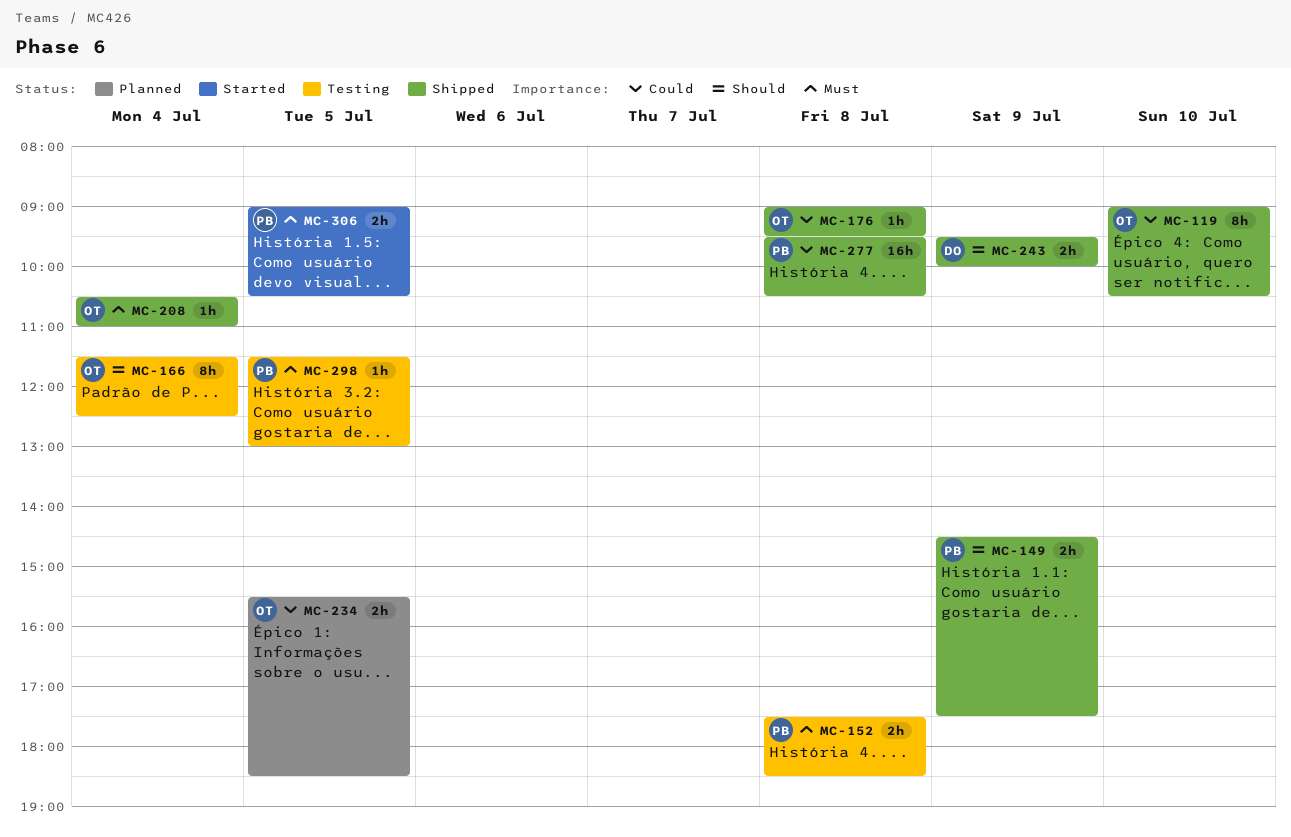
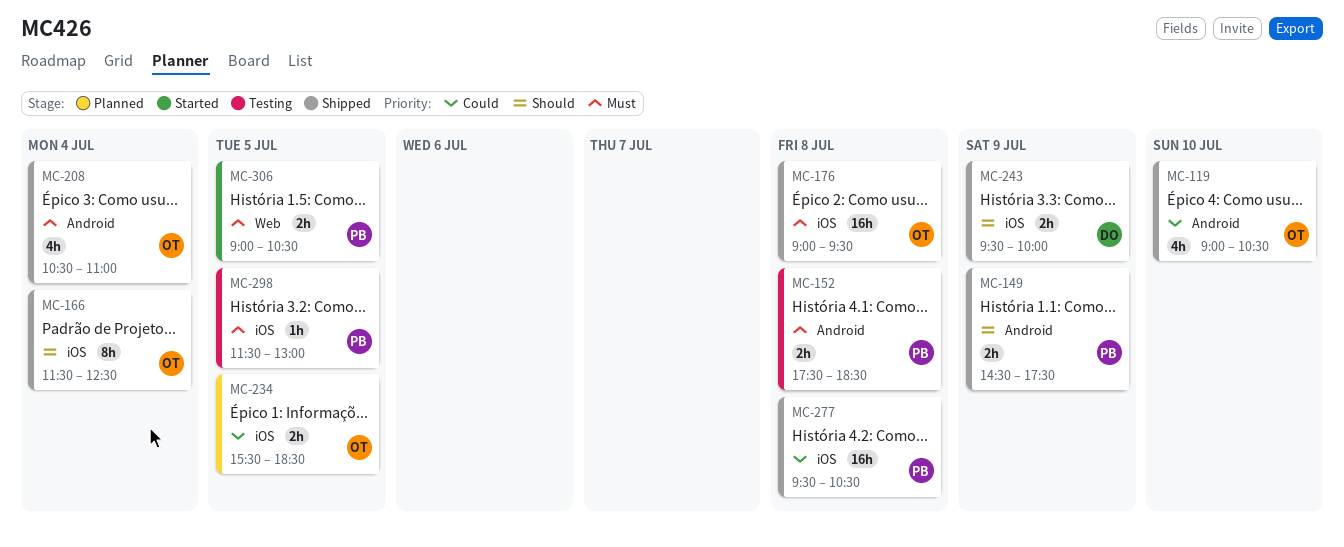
MC-119, estimate: 8h -> 4h
MC-166, status: Testing -> Shipped
MC-176, priority: Could -> Must
MC-176, estimate: 1h -> 16h
MC-208, estimate: 1h -> 4h

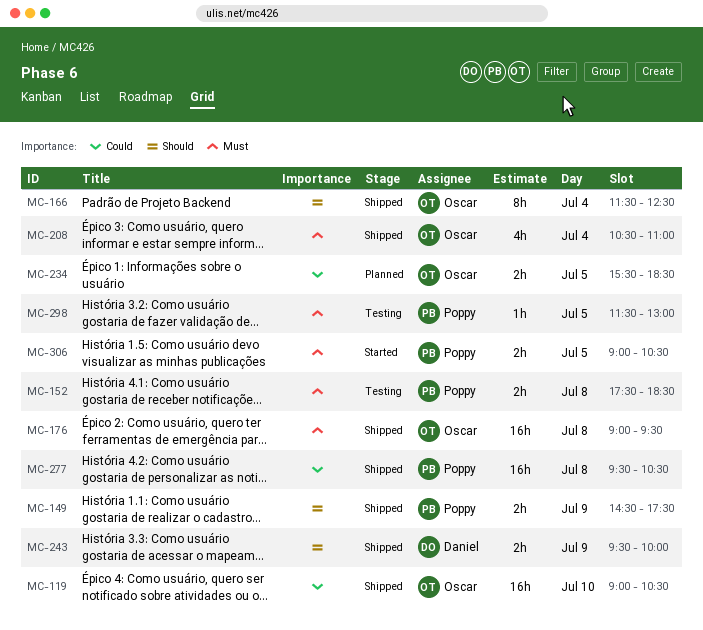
MC-119, estimate: 4h -> 16h

